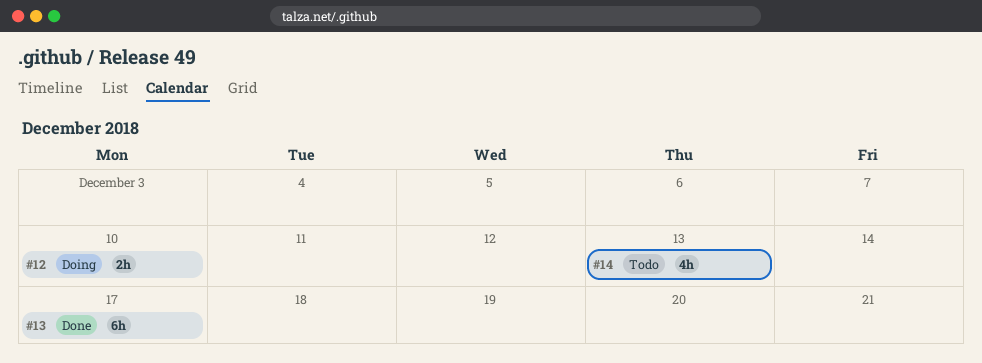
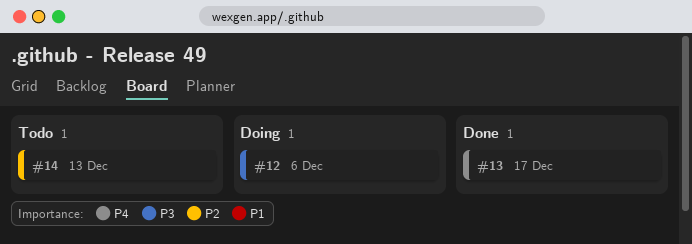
#12, due: Dec 10 -> Dec 6

